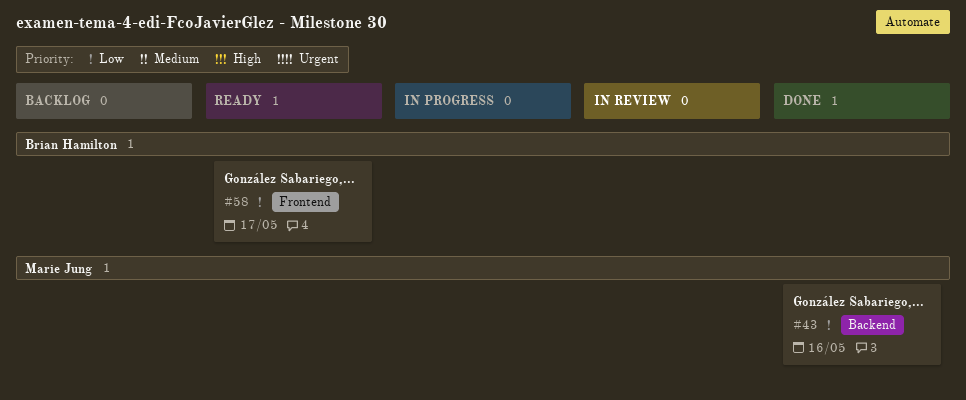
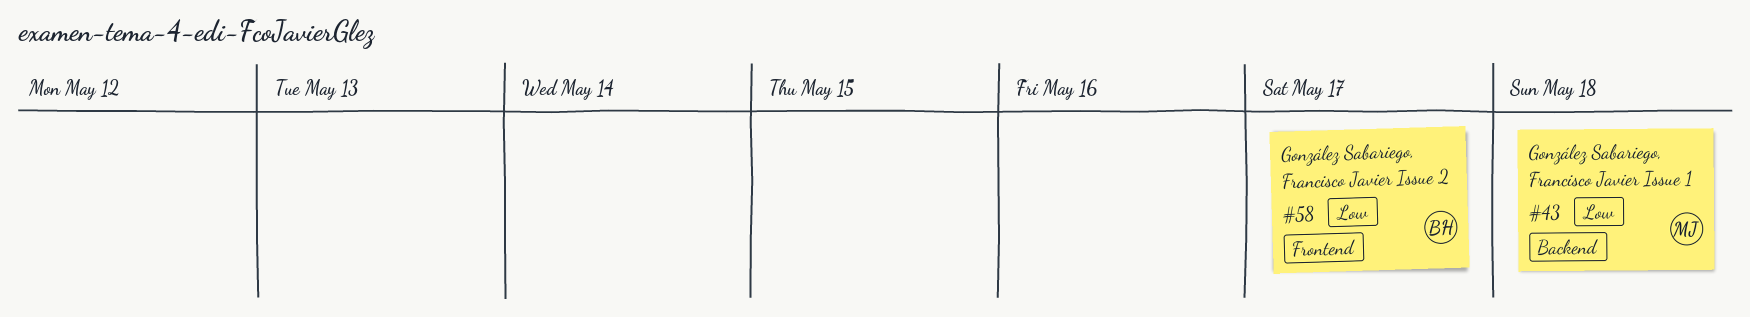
#43, due: May 16 -> May 18

